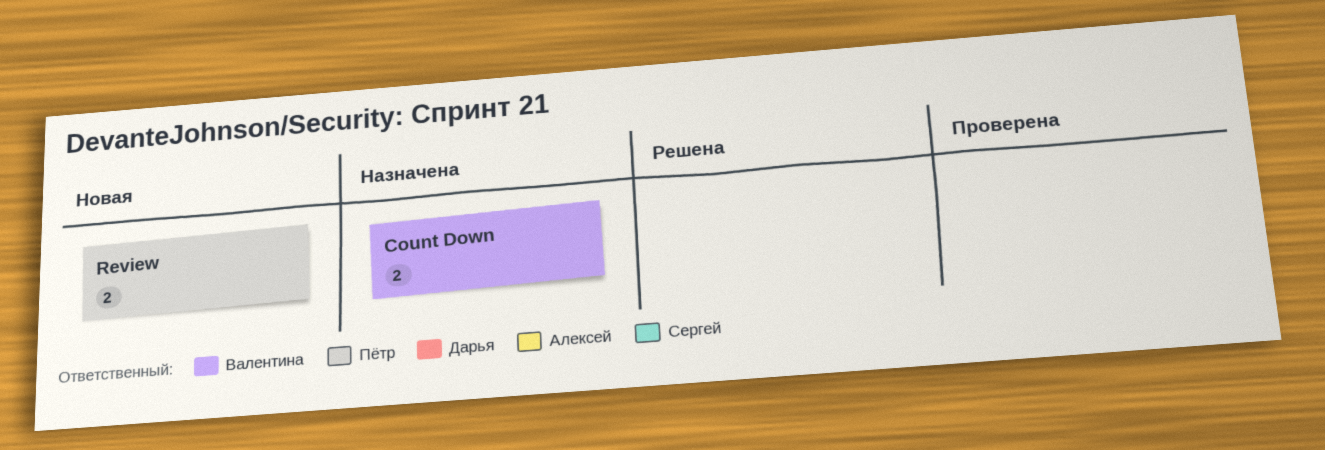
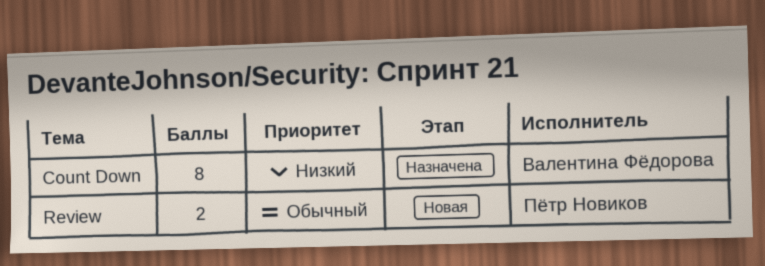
Count Down, estimate: 2 -> 8

